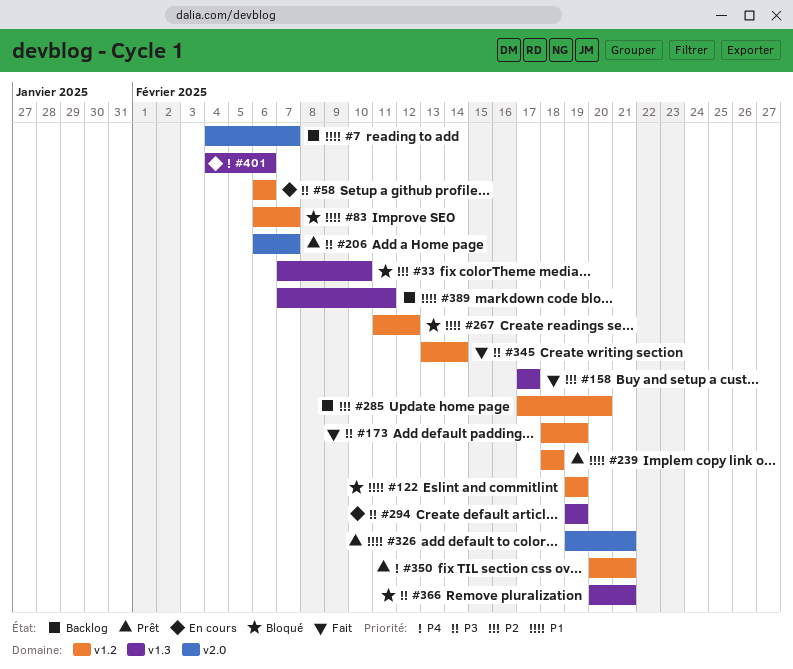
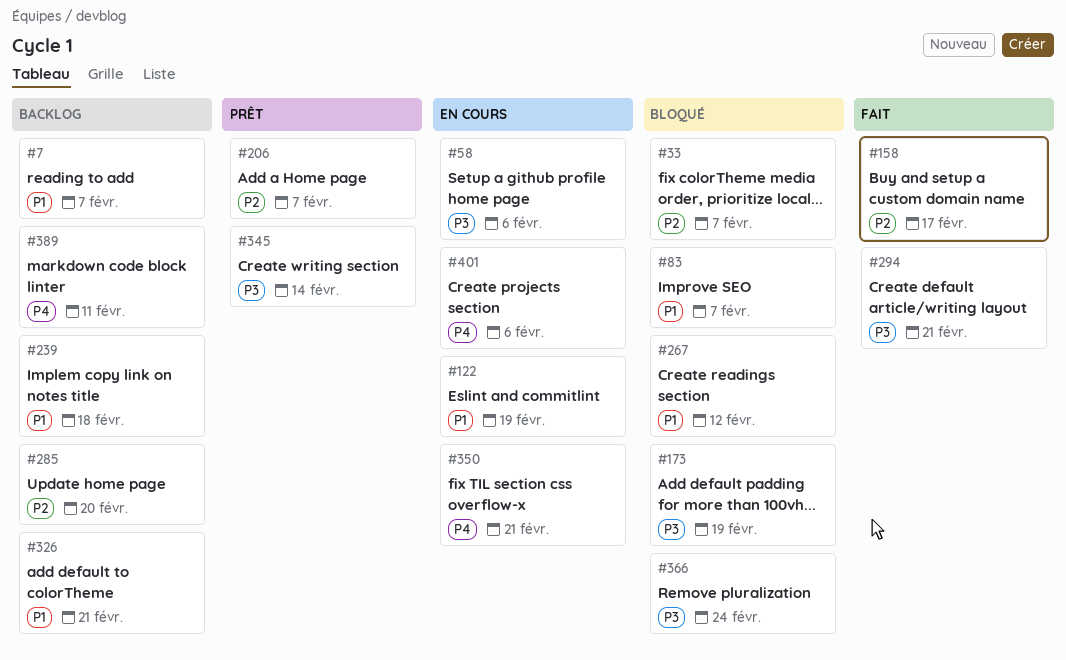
#33, due: Feb 10 -> Feb 7
#122, status: Bloqué -> En cours
#173, status: Fait -> Bloqué
#206, priority: P3 -> P2
#239, status: Prêt -> Backlog
#294, status: En cours -> Fait
#294, due: Feb 19 -> Feb 21
#326, status: Prêt -> Backlog
#345, status: Fait -> Prêt
#350, status: Prêt -> En cours
#366, due: Feb 21 -> Feb 24
#389, priority: P1 -> P4

